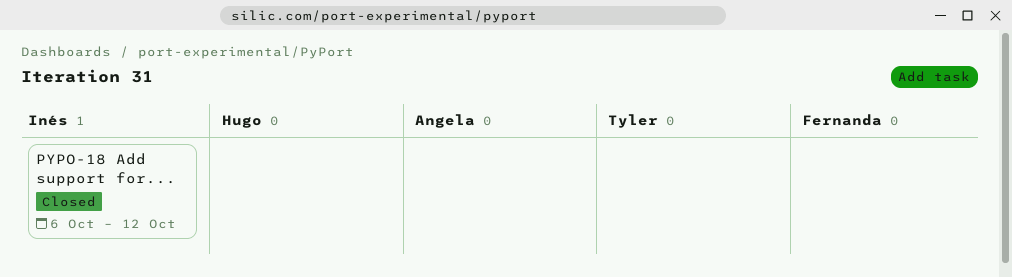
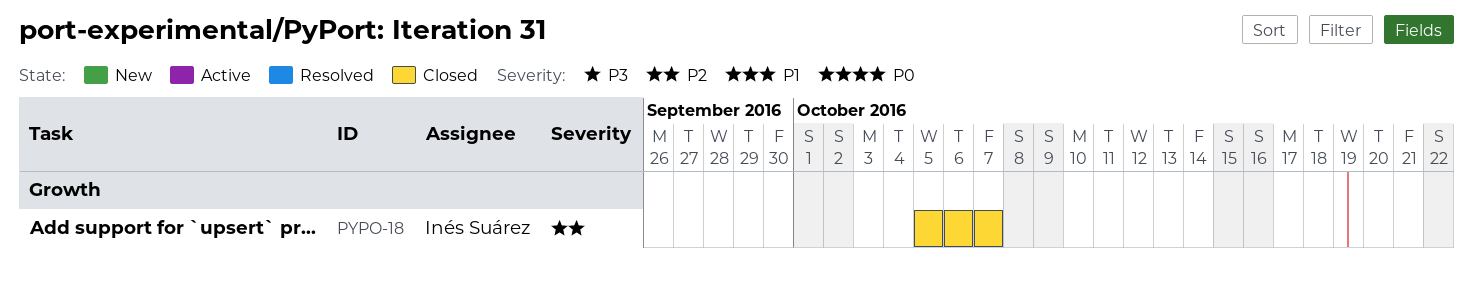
PYPO-18, start: Oct 6 -> Oct 5
PYPO-18, due: Oct 12 -> Oct 7

